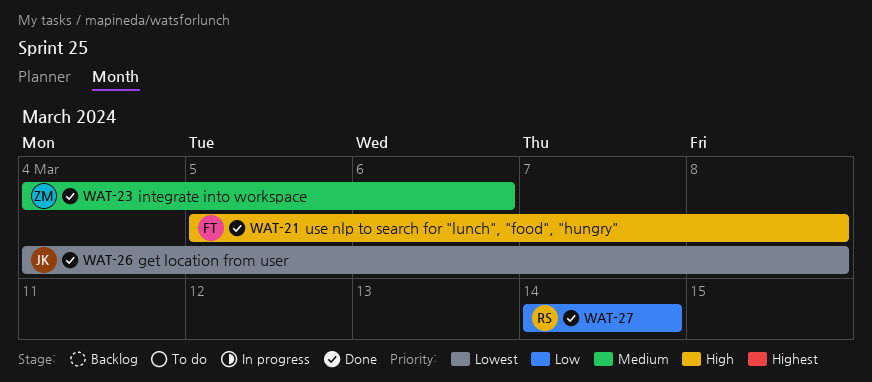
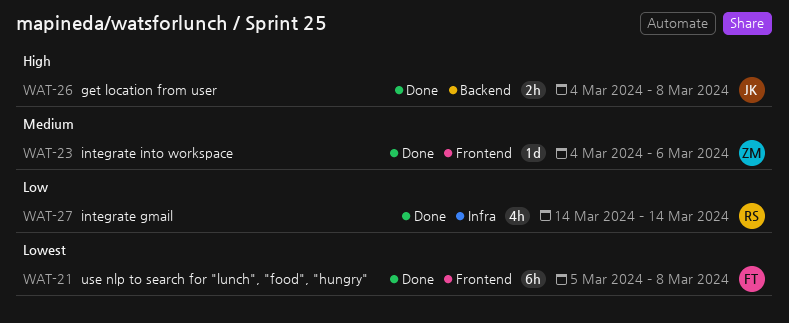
WAT-21, priority: High -> Lowest
WAT-26, priority: Lowest -> High

